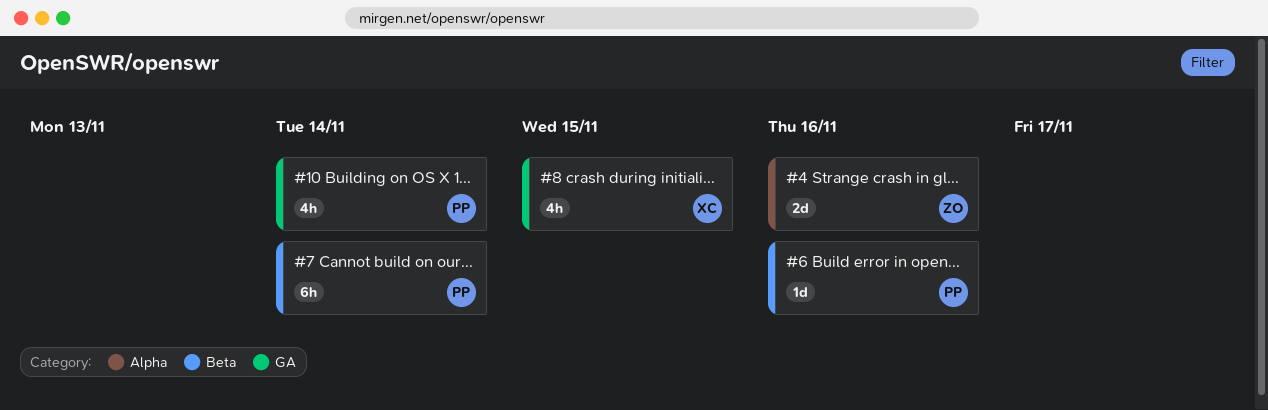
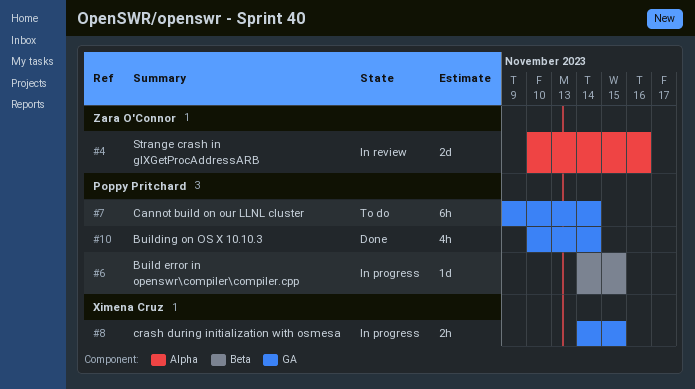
#6, due: Nov 16 -> Nov 15
#7, label: Beta -> GA
#8, estimate: 4h -> 2h

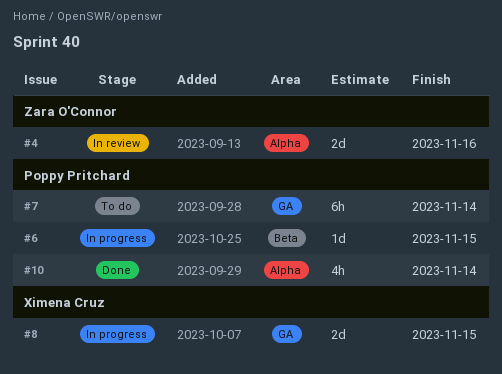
#8, estimate: 2h -> 2d
#10, label: GA -> Alpha

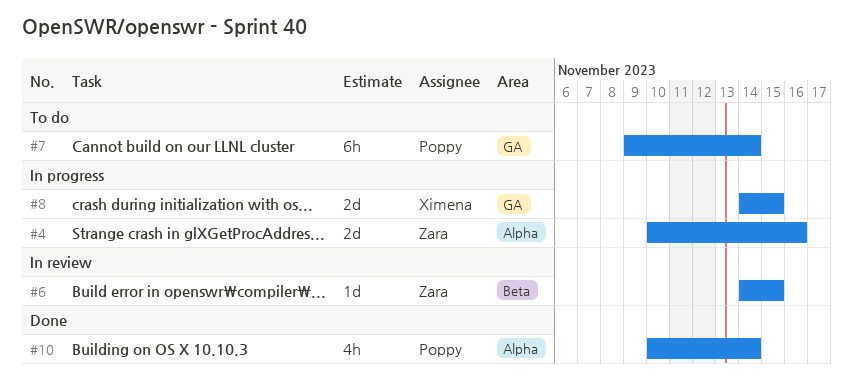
#4, status: In review -> In progress
#6, status: In progress -> In review
#6, owner: Poppy Pritchard -> Zara O'Connor

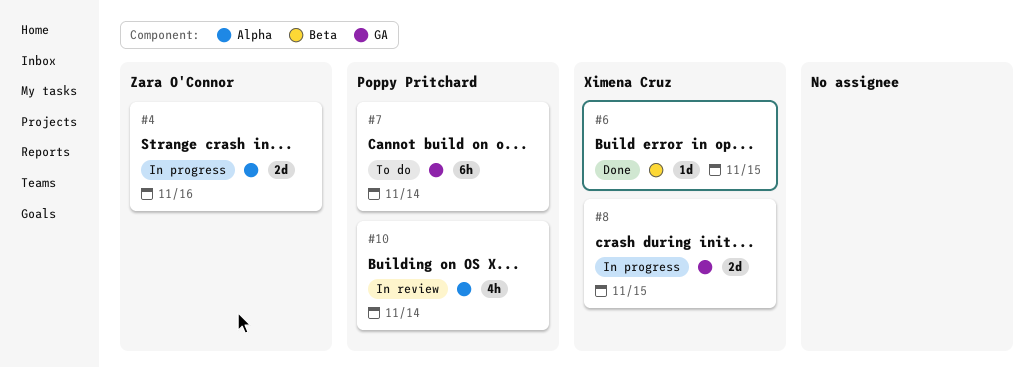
#6, status: In review -> Done
#6, owner: Zara O'Connor -> Ximena Cruz
#10, status: Done -> In review

